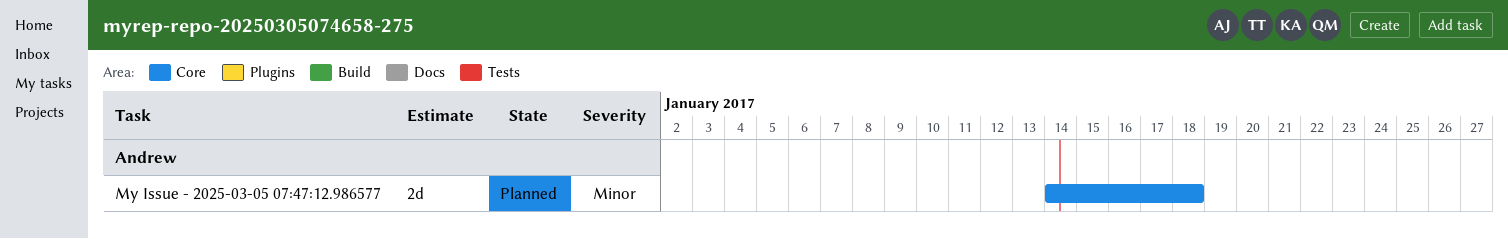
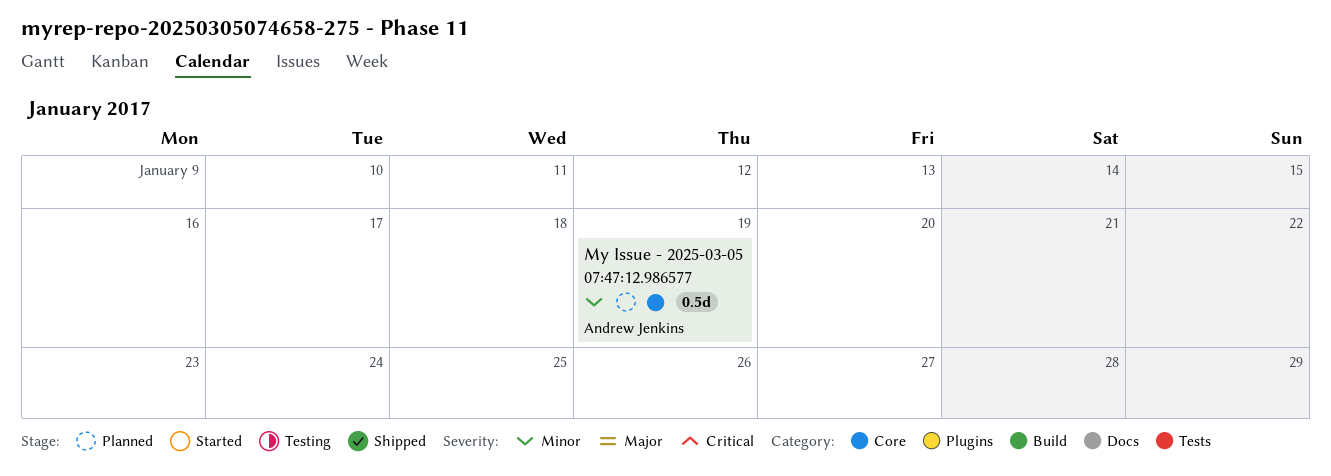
My Issue - 2025-03-05 07:47:12.986577, estimate: 2d -> 0.5d
My Issue - 2025-03-05 07:47:12.986577, due: Jan 18 -> Jan 19

